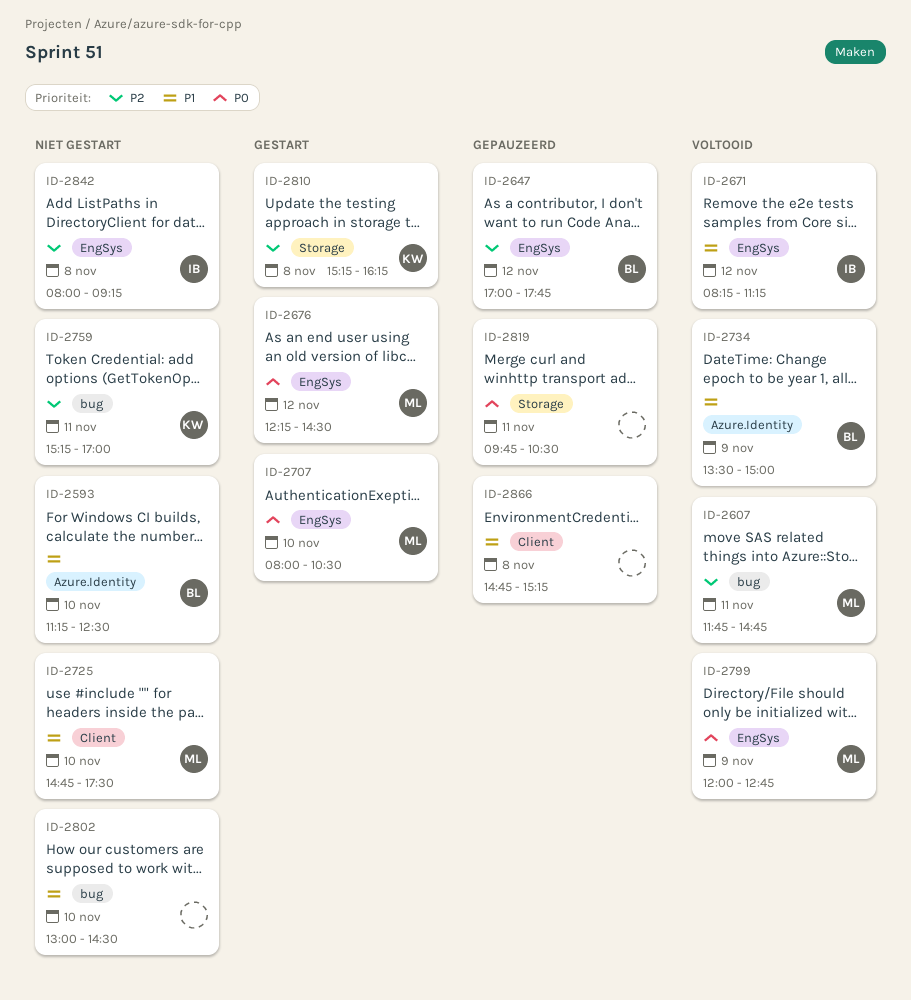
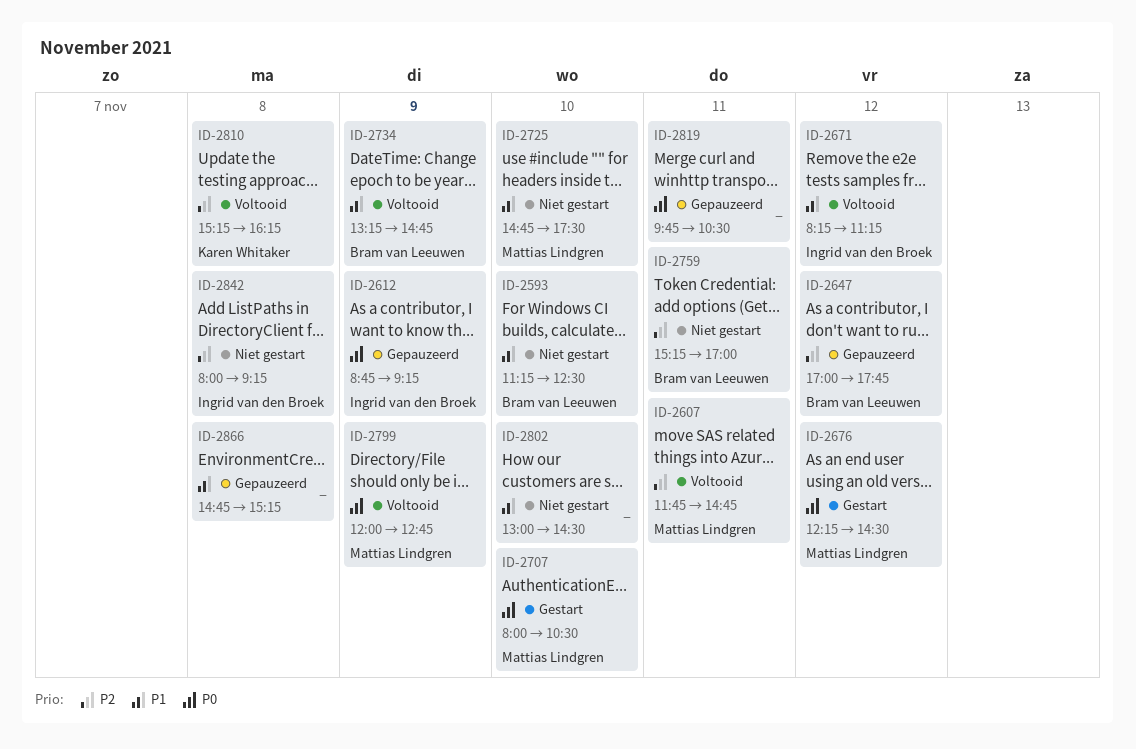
ID-2612: none -> present
ID-2734, begins: 13:30 -> 13:15
ID-2734, ends: 15:00 -> 14:45
ID-2759, owner: Karen Whitaker -> Bram van Leeuwen
ID-2810, status: Gestart -> Voltooid

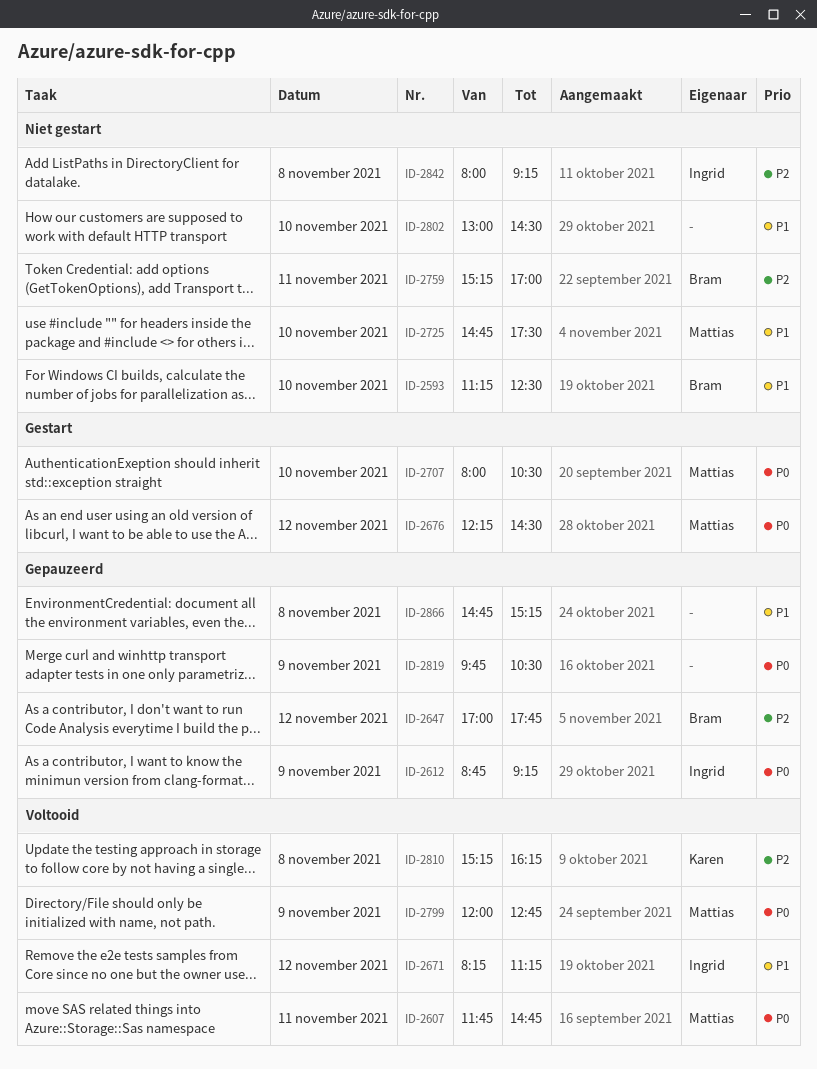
ID-2607, priority: P2 -> P0
ID-2734: present -> none
ID-2819, day: Nov 11 -> Nov 9

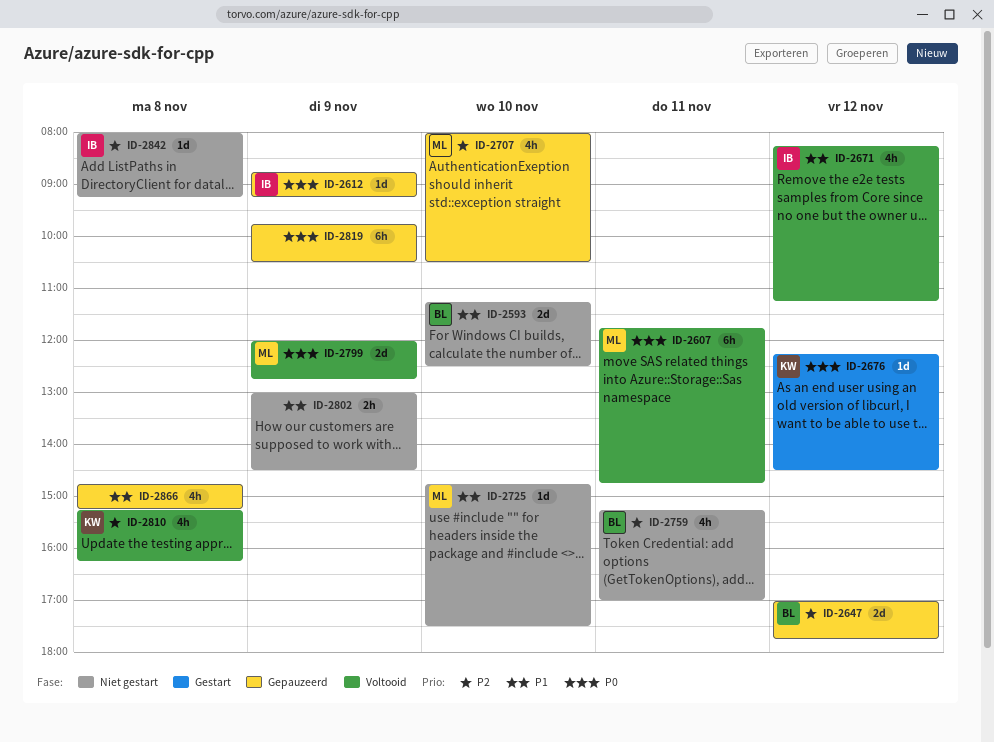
ID-2676, owner: Mattias -> Karen
ID-2707, status: Gestart -> Gepauzeerd
ID-2707, priority: P0 -> P2
ID-2802, day: Nov 10 -> Nov 9

